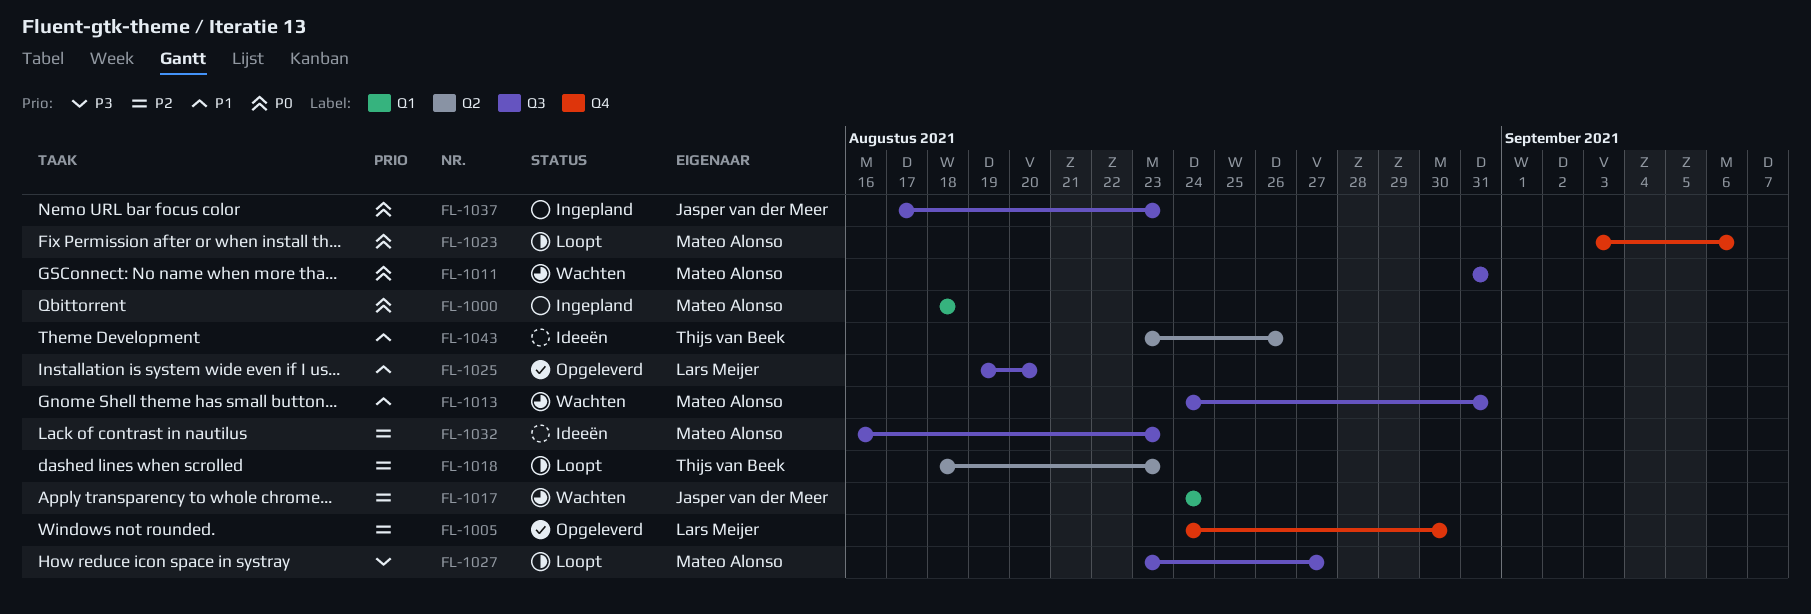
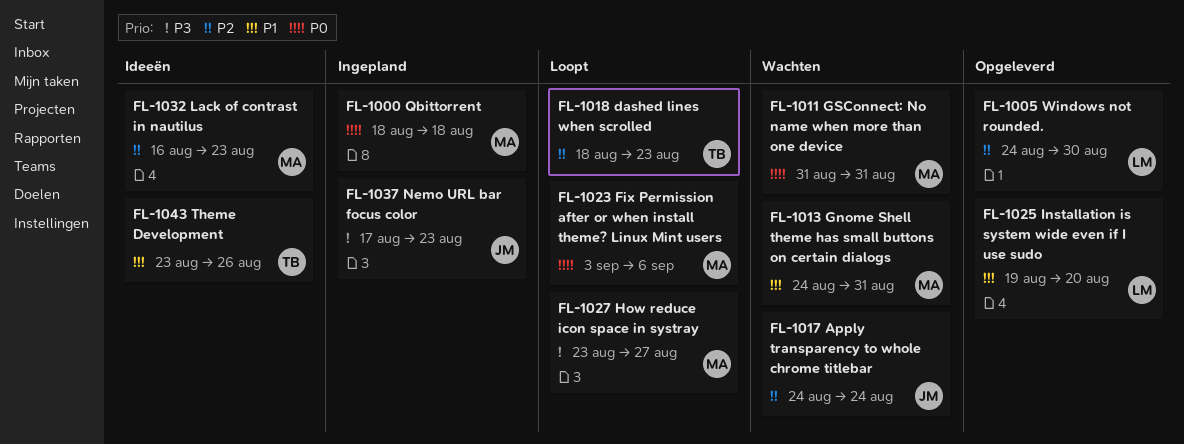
FL-1037, priority: P0 -> P3

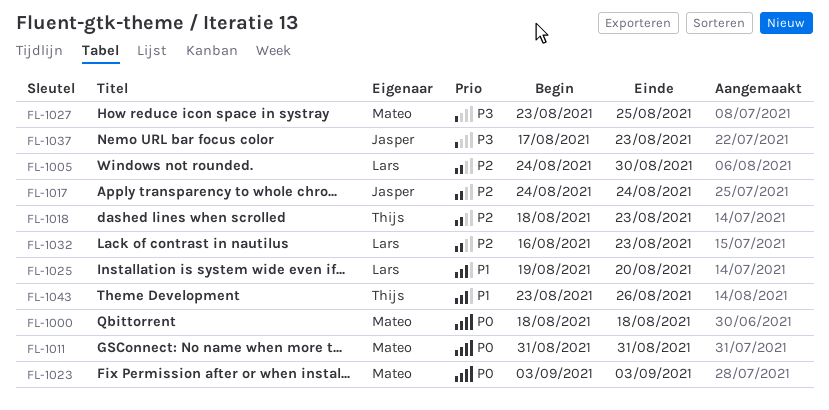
FL-1013: present -> none
FL-1023, due: Sep 6 -> Sep 3
FL-1027, due: Aug 27 -> Aug 25
FL-1032, owner: Mateo -> Lars

